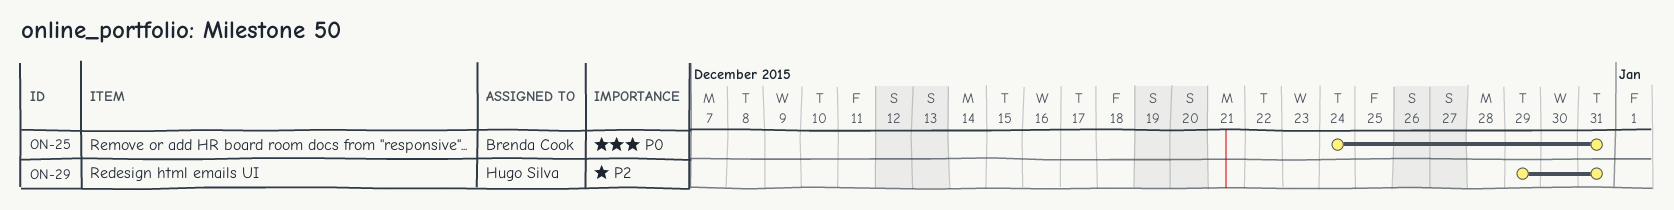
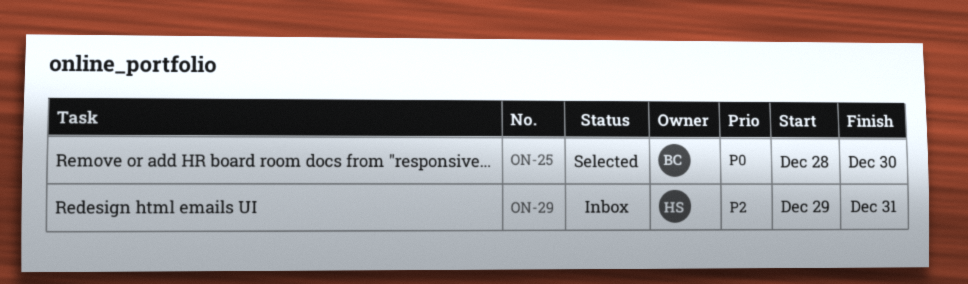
ON-25, start: Dec 24 -> Dec 28
ON-25, due: Dec 31 -> Dec 30

